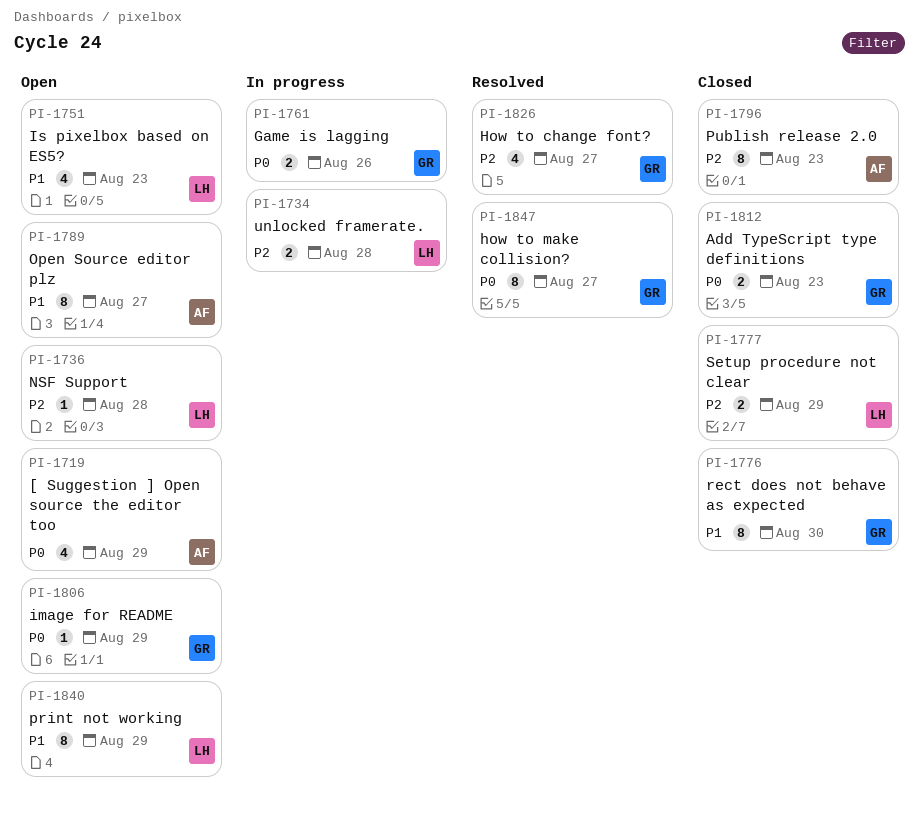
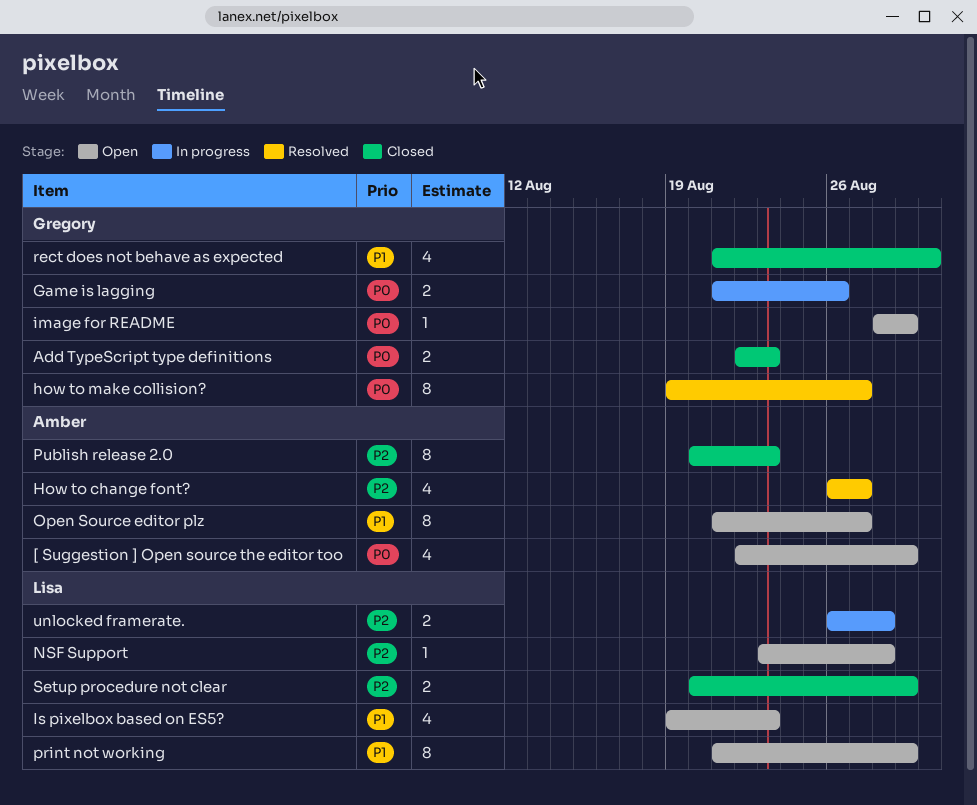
How to change font?, owner: Gregory -> Amber
rect does not behave as expected, estimate: 8 -> 4

